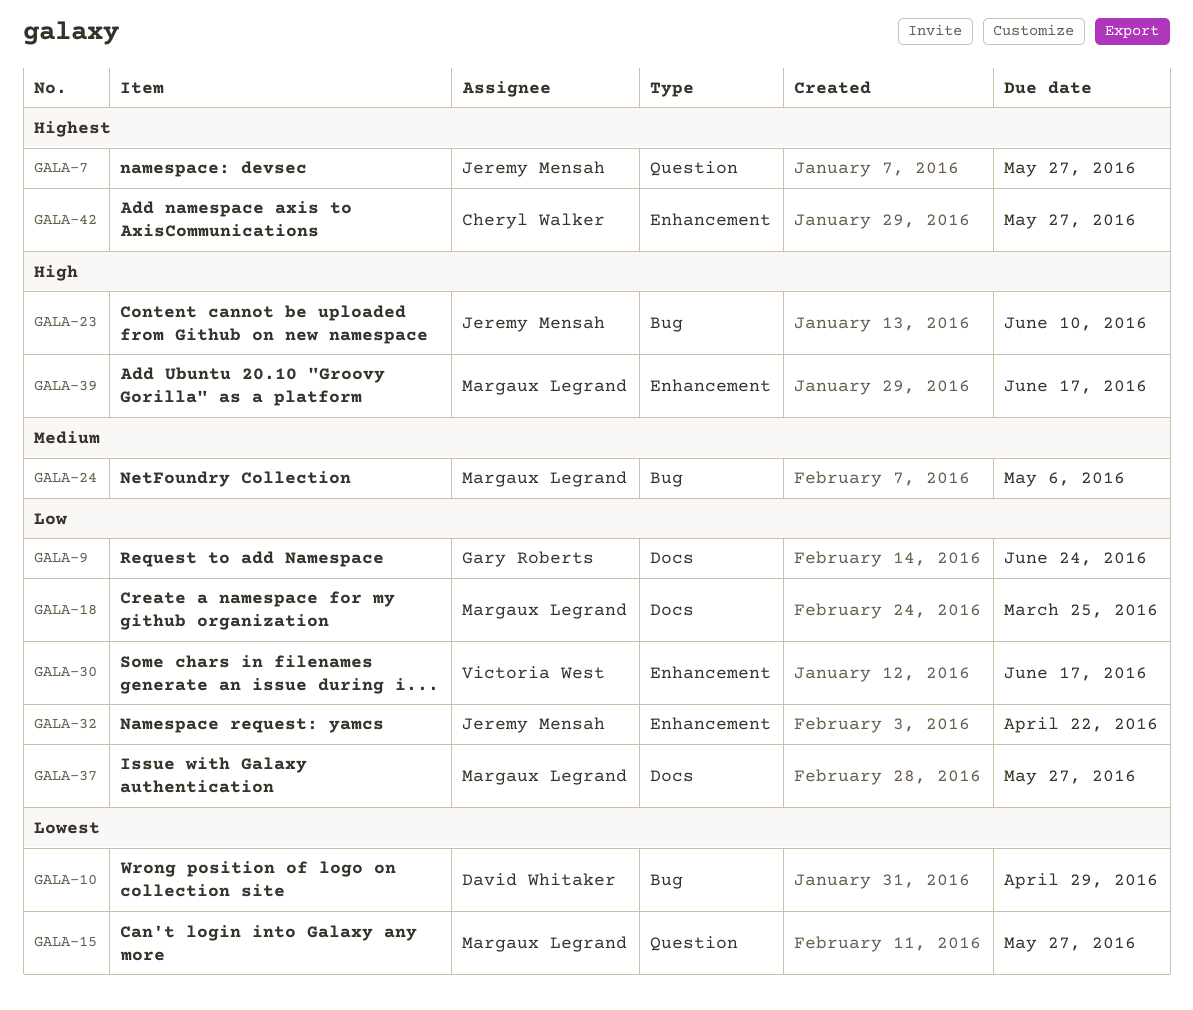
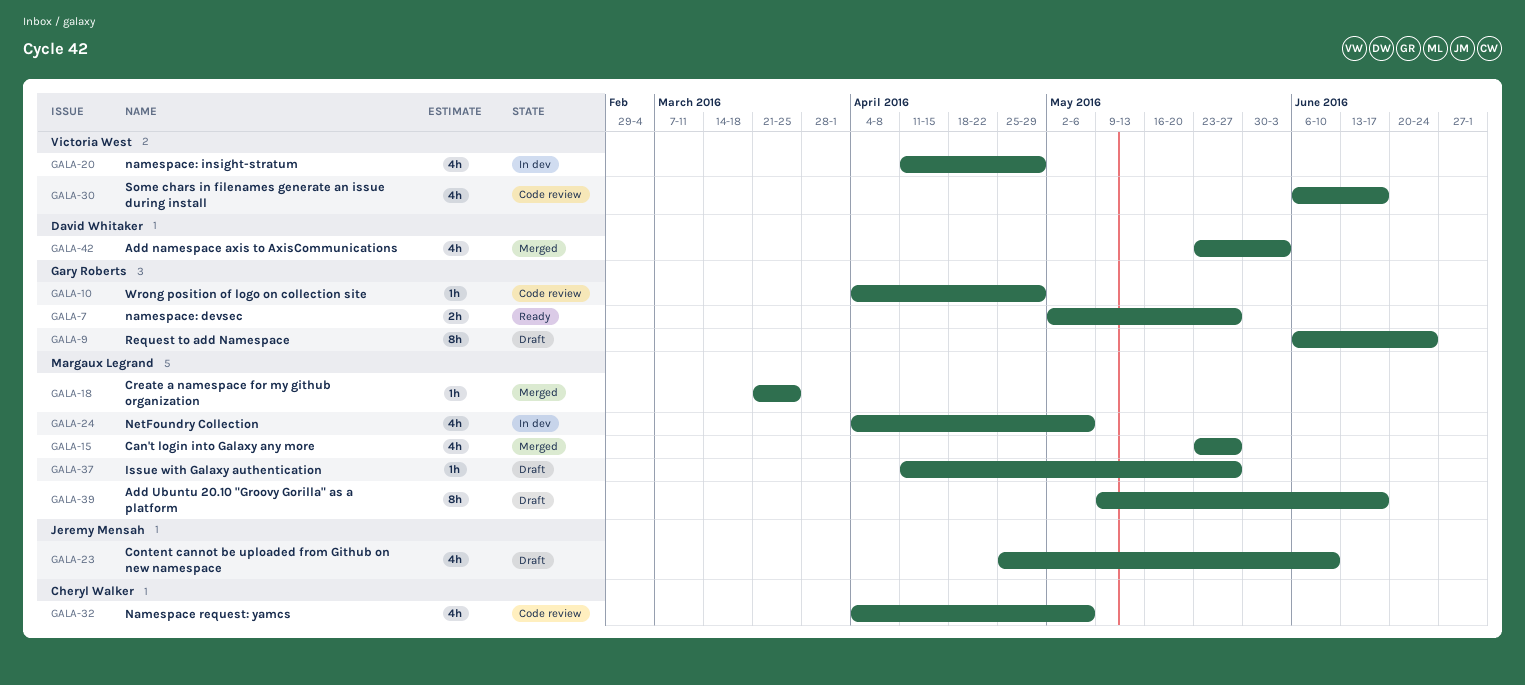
GALA-7, owner: Jeremy Mensah -> Gary Roberts
GALA-10, owner: David Whitaker -> Gary Roberts
GALA-20: none -> present
GALA-32, owner: Jeremy Mensah -> Cheryl Walker
GALA-32, due: Apr 22 -> May 6
GALA-42, owner: Cheryl Walker -> David Whitaker
GALA-42, due: May 27 -> Jun 3

